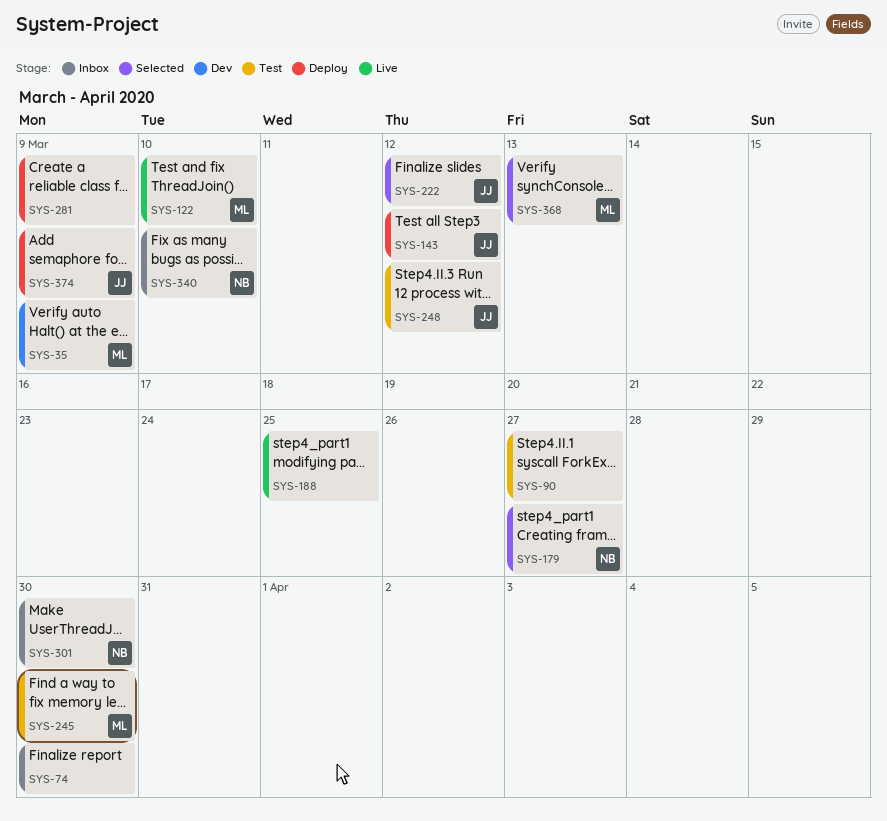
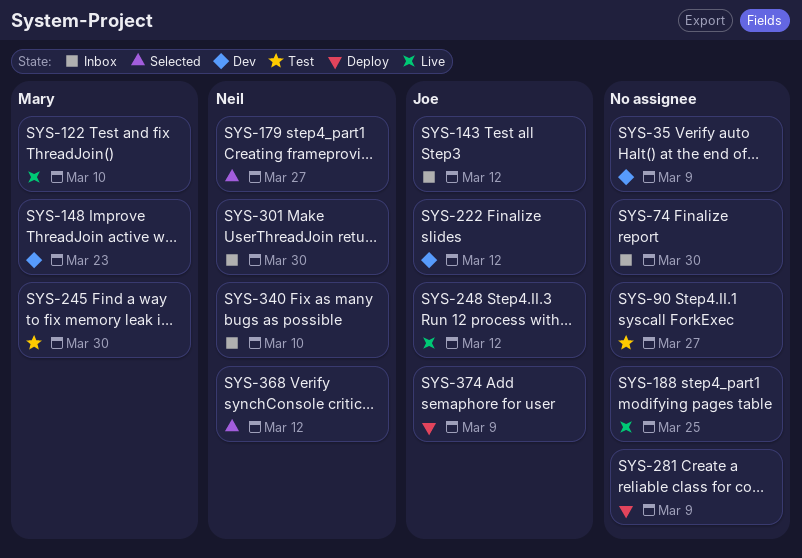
SYS-35, owner: Mary -> none
SYS-143, status: Deploy -> Inbox
SYS-148: none -> present
SYS-222, status: Selected -> Dev
SYS-248, status: Test -> Live
SYS-368, owner: Mary -> Neil
SYS-368, due: Mar 13 -> Mar 12

